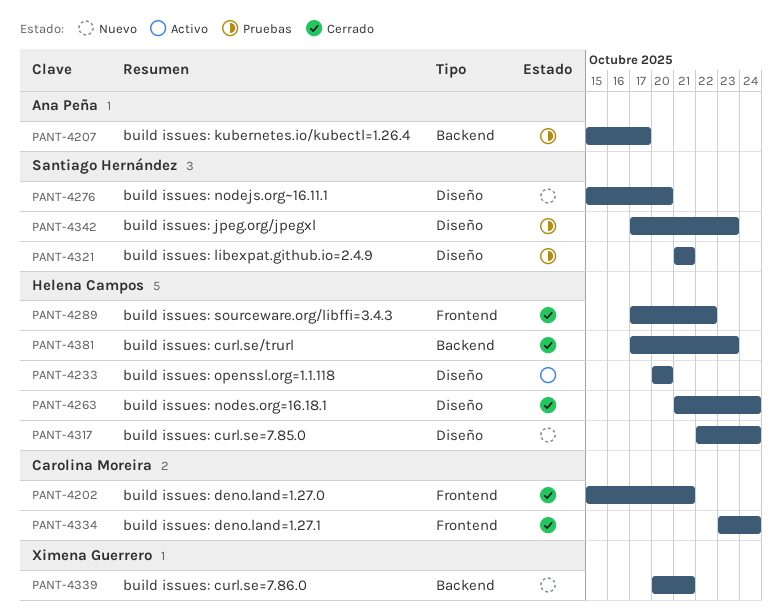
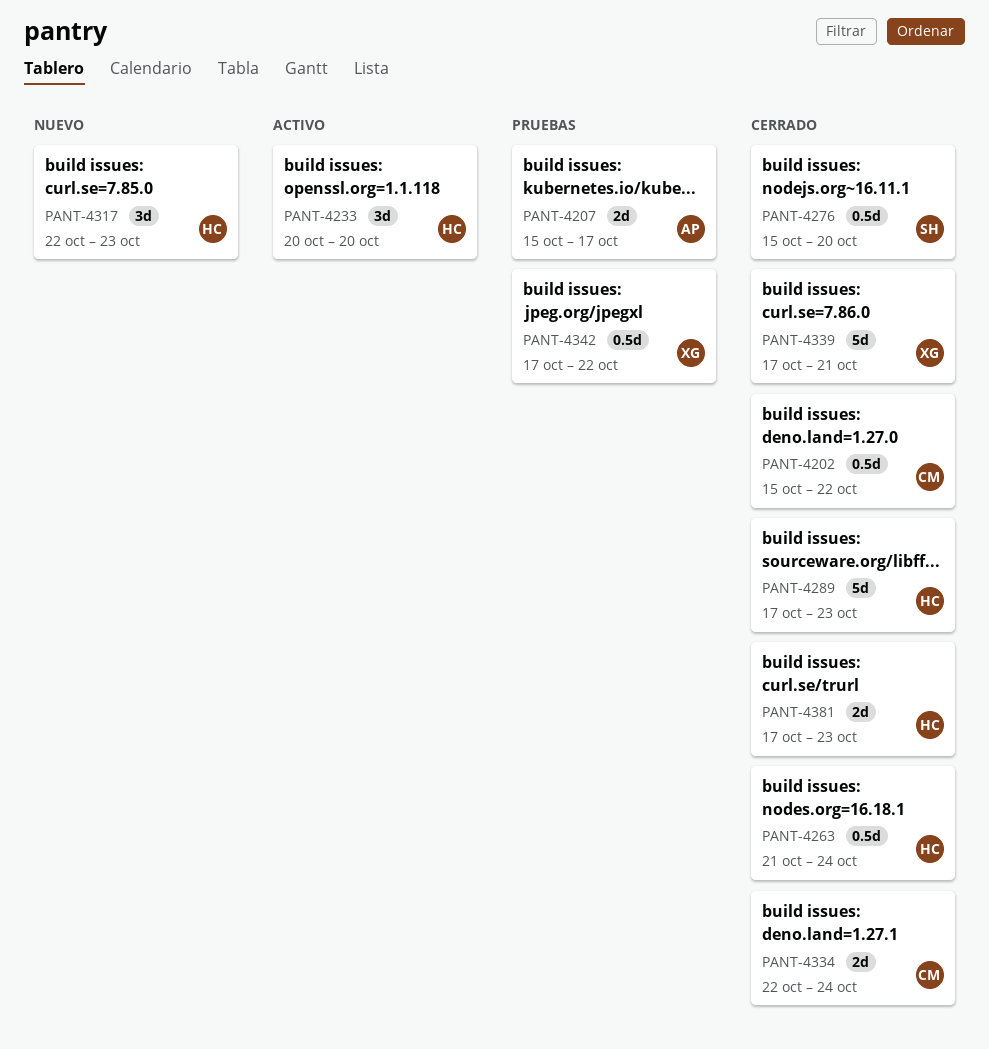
PANT-4202, due: Oct 21 -> Oct 22
PANT-4276, status: Nuevo -> Cerrado
PANT-4289, due: Oct 22 -> Oct 23
PANT-4317, due: Oct 24 -> Oct 23
PANT-4321: present -> none
PANT-4334, start: Oct 23 -> Oct 22
PANT-4339, status: Nuevo -> Cerrado
PANT-4339, start: Oct 20 -> Oct 17
PANT-4342, owner: Santiago Hernández -> Ximena Guerrero
PANT-4342, due: Oct 23 -> Oct 22

